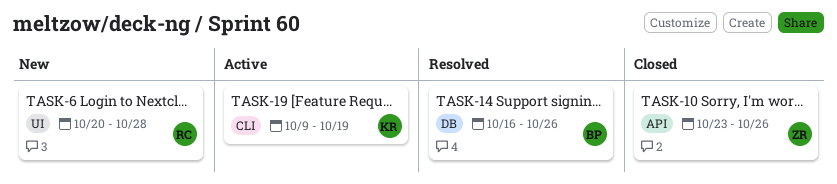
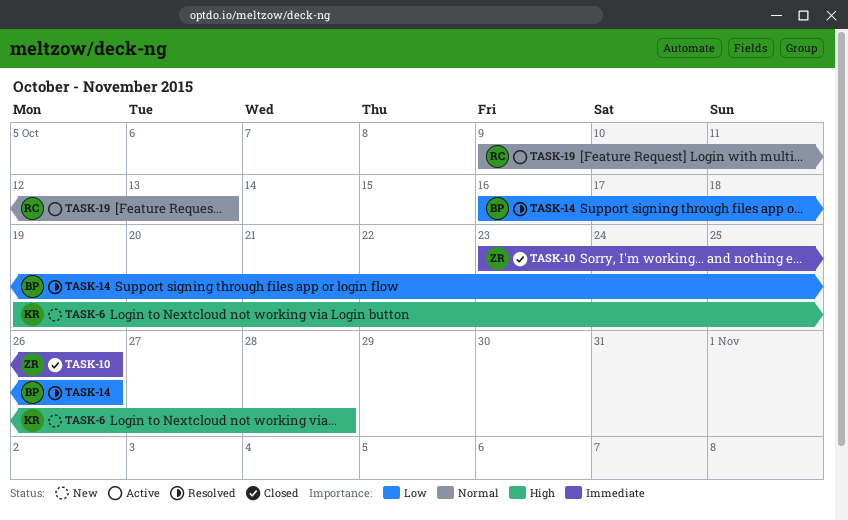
TASK-6, owner: RC -> KR
TASK-6, start: Oct 20 -> Oct 19
TASK-19, owner: KR -> RC
TASK-19, due: Oct 19 -> Oct 13

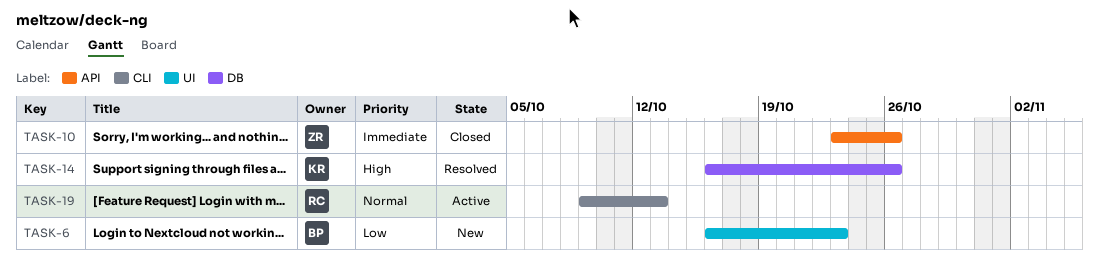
TASK-6, owner: KR -> BP
TASK-6, priority: High -> Low
TASK-6, start: Oct 19 -> Oct 16
TASK-6, due: Oct 28 -> Oct 23
TASK-14, owner: BP -> KR
TASK-14, priority: Low -> High

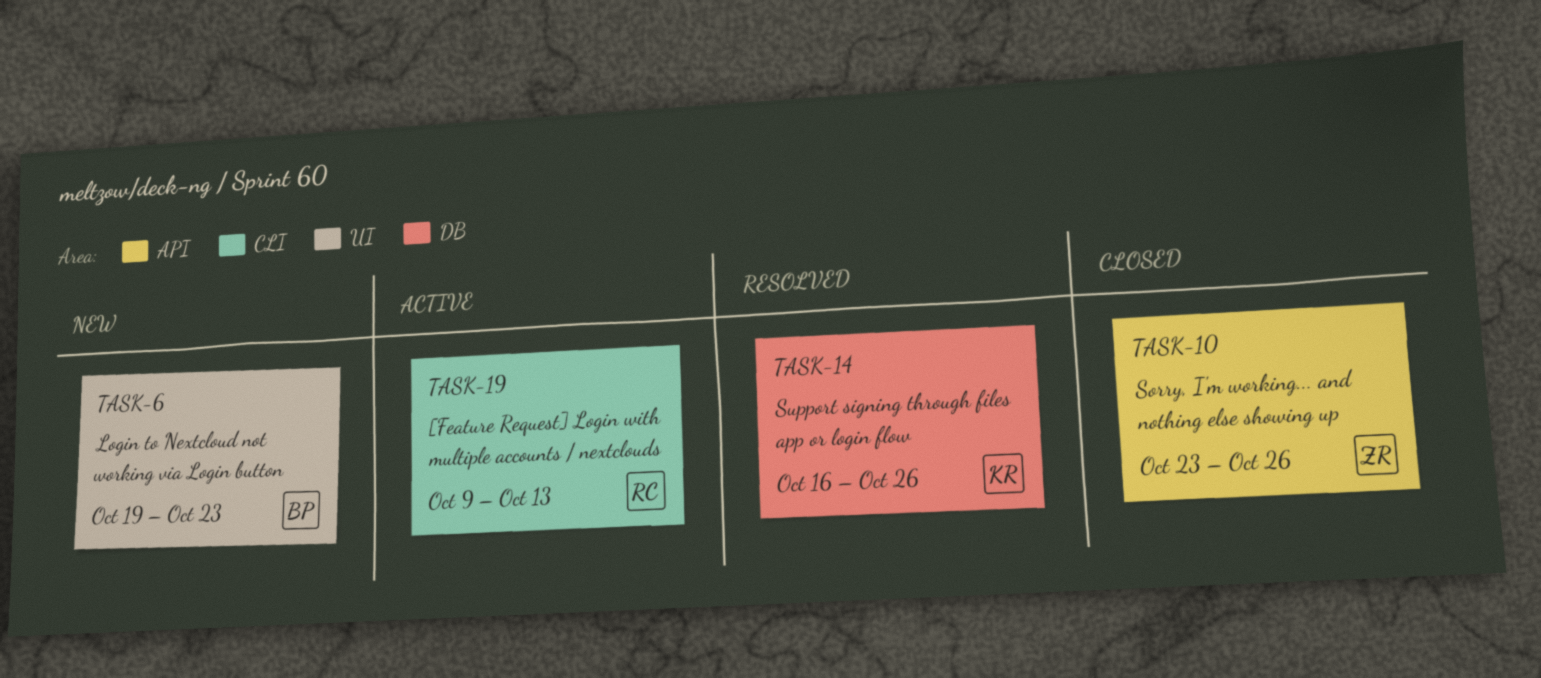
TASK-6, start: Oct 16 -> Oct 19

